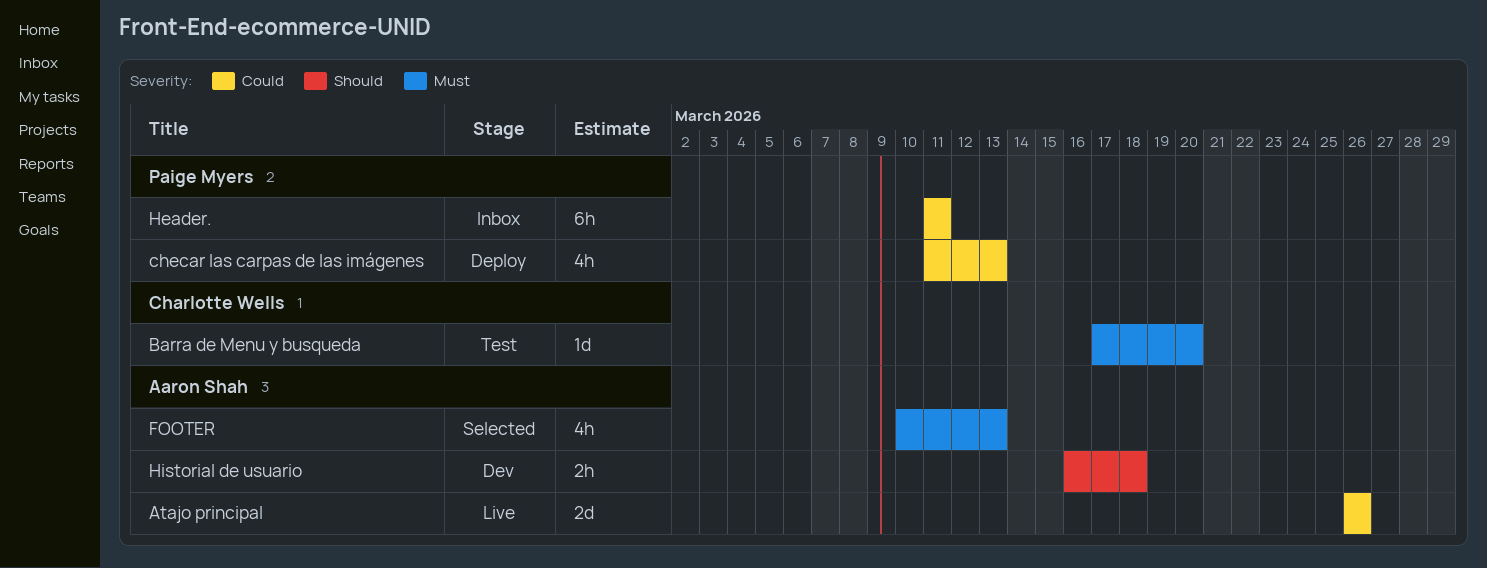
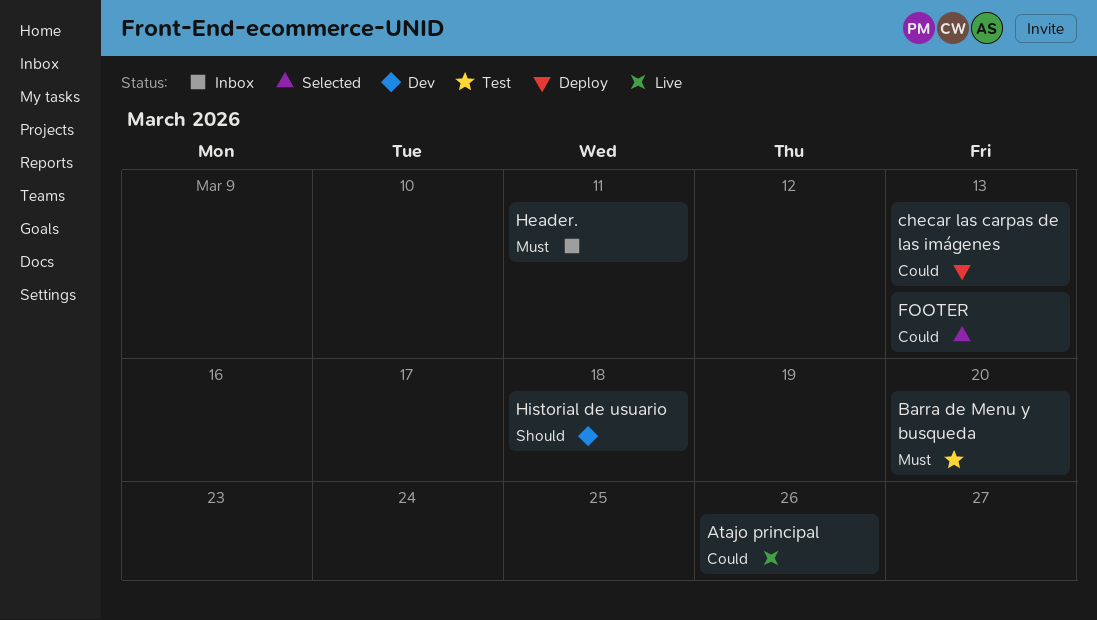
FOOTER, priority: Must -> Could
Header., priority: Could -> Must

